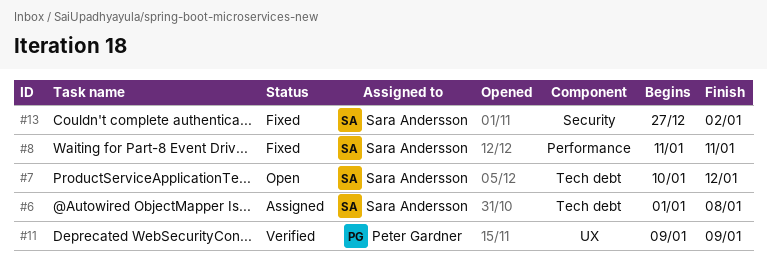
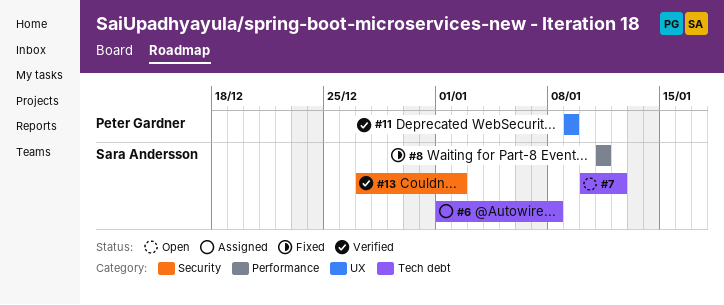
#13, status: Fixed -> Verified

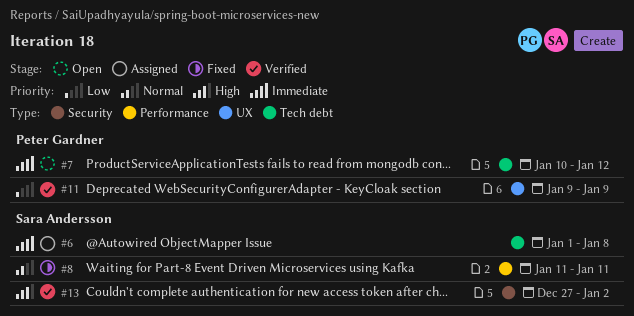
#7, owner: Sara Andersson -> Peter Gardner

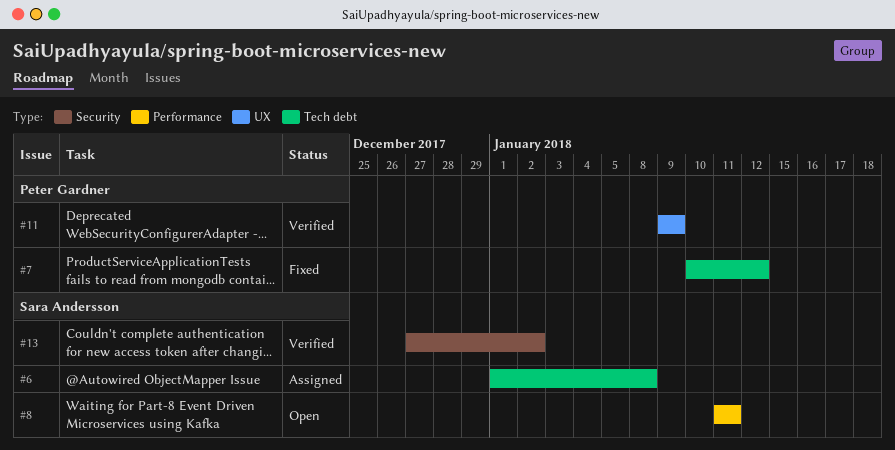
#7, status: Open -> Fixed
#8, status: Fixed -> Open

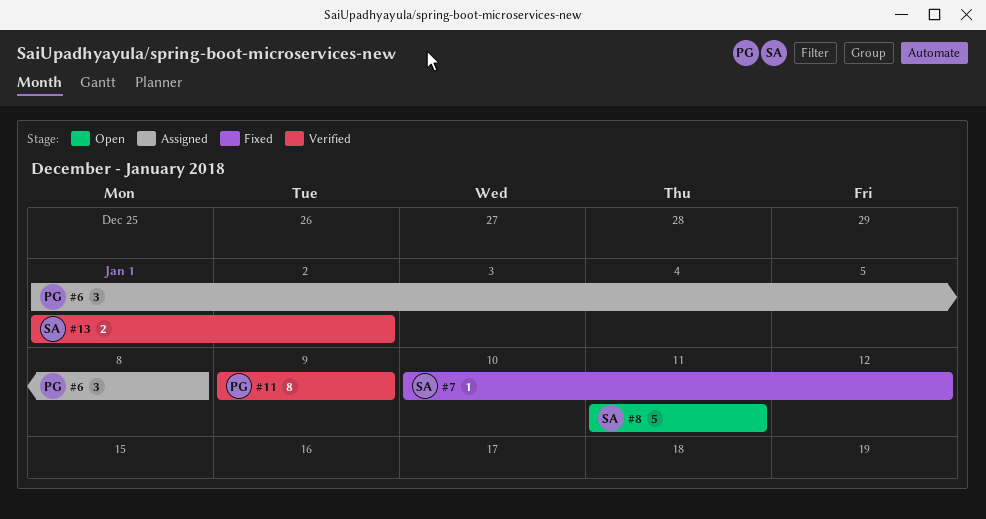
#6, owner: Sara Andersson -> Peter Gardner
#7, owner: Peter Gardner -> Sara Andersson
#13, start: Dec 27 -> Jan 1

